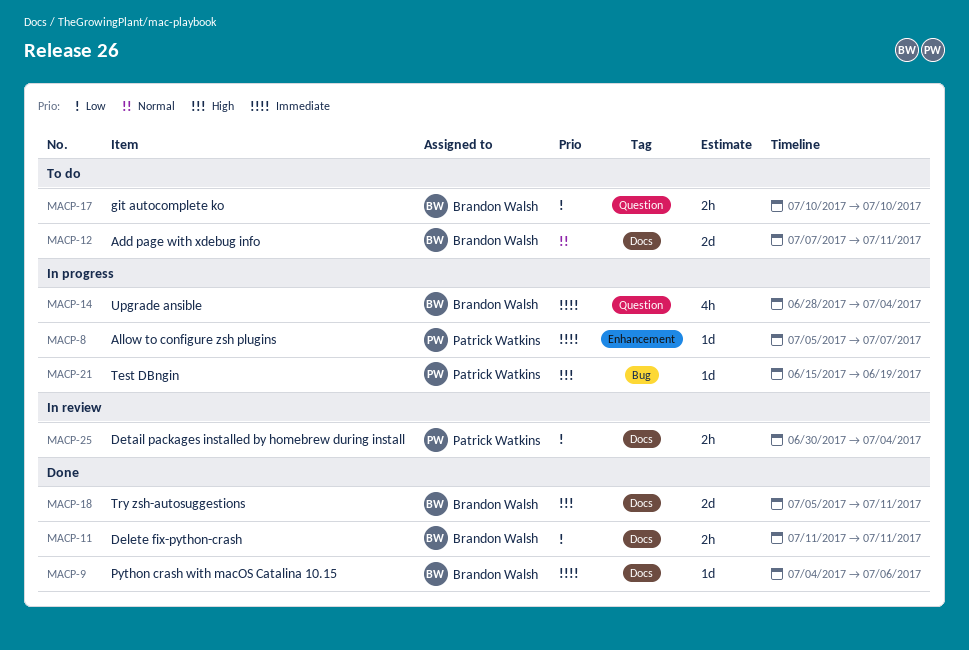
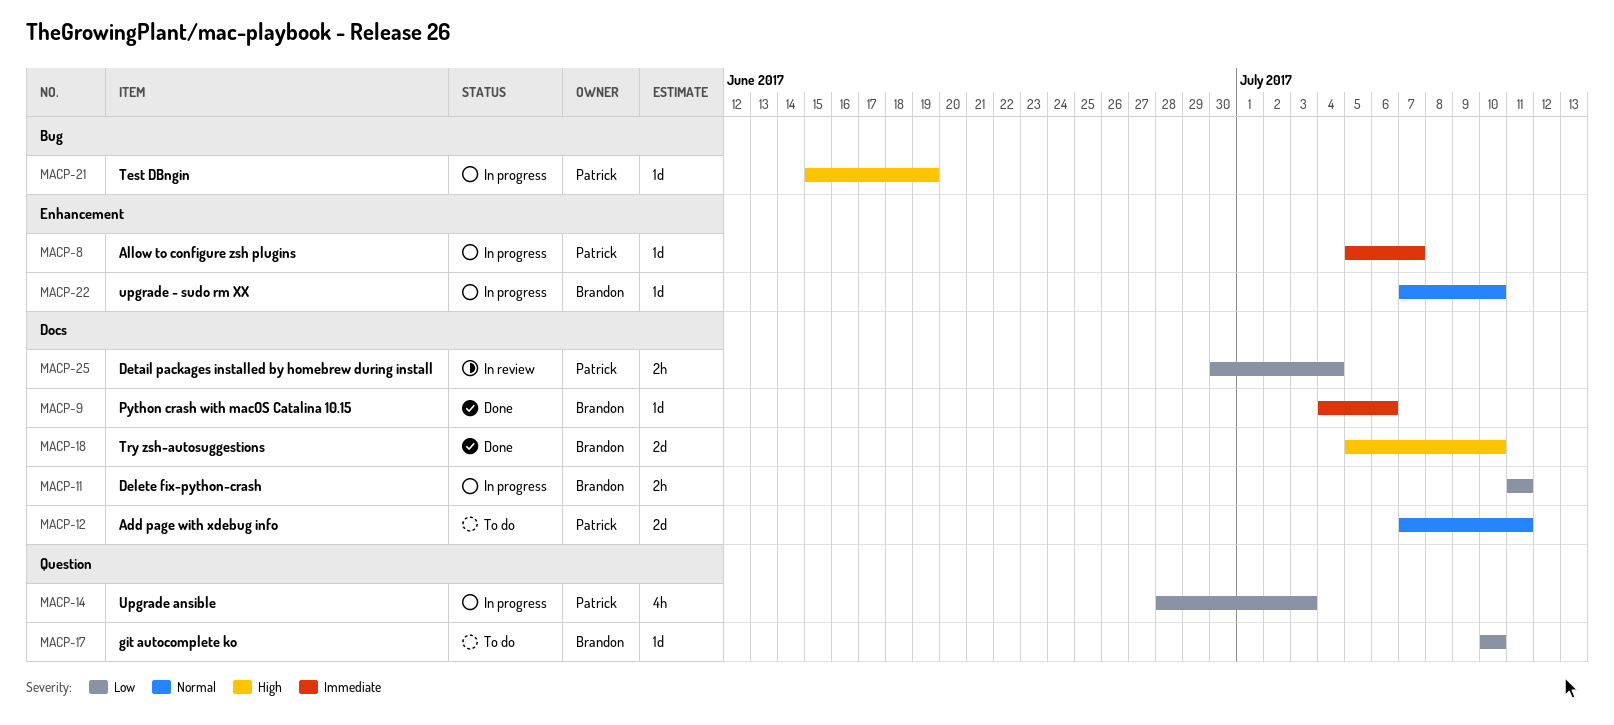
MACP-11, status: Done -> In progress
MACP-12, owner: Brandon Walsh -> Patrick Watkins
MACP-14, owner: Brandon Walsh -> Patrick Watkins
MACP-14, priority: Immediate -> Low
MACP-14, due: Jul 4 -> Jul 3
MACP-17, estimate: 2h -> 1d
MACP-18, due: Jul 11 -> Jul 10
MACP-22: none -> present

